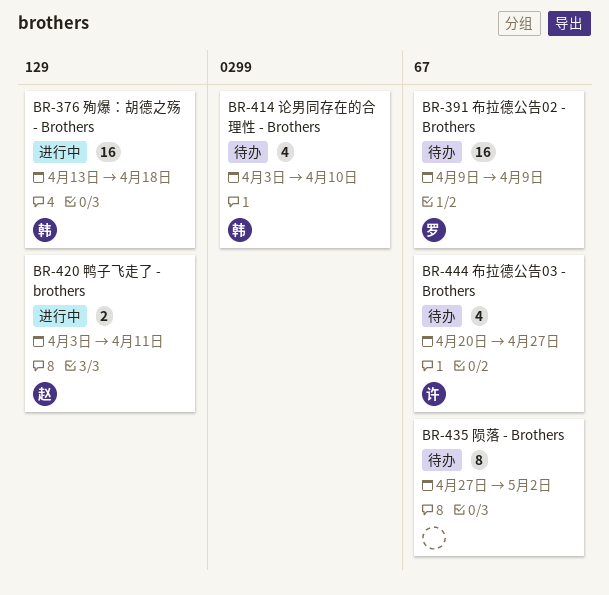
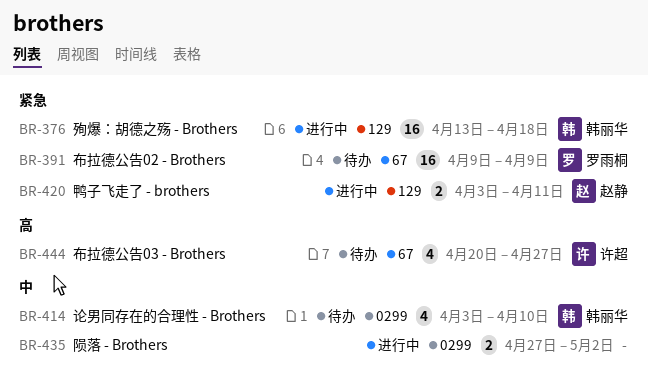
BR-435, status: 待办 -> 进行中
BR-435, label: 67 -> 0299
BR-435, estimate: 8 -> 2

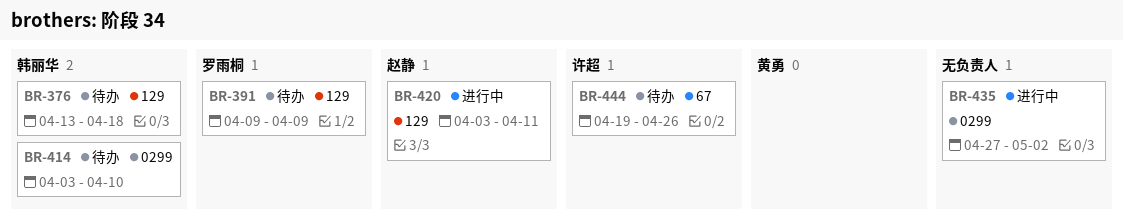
BR-376, status: 进行中 -> 待办
BR-391, label: 67 -> 129
BR-444, start: Apr 20 -> Apr 19
BR-444, due: Apr 27 -> Apr 26

